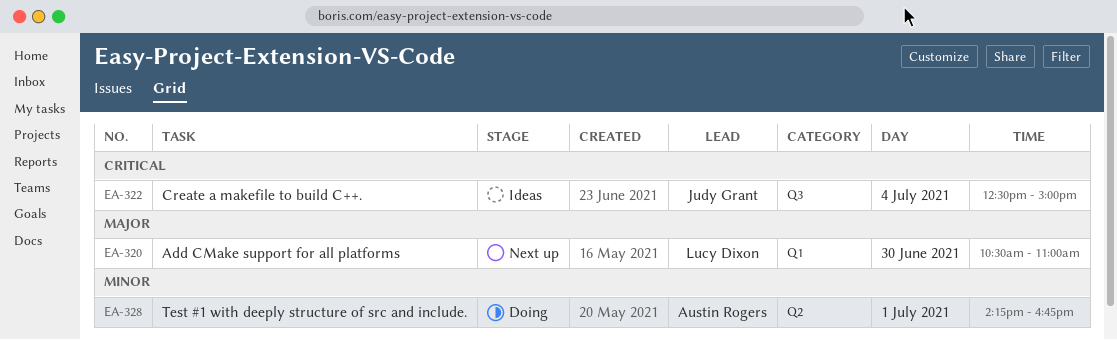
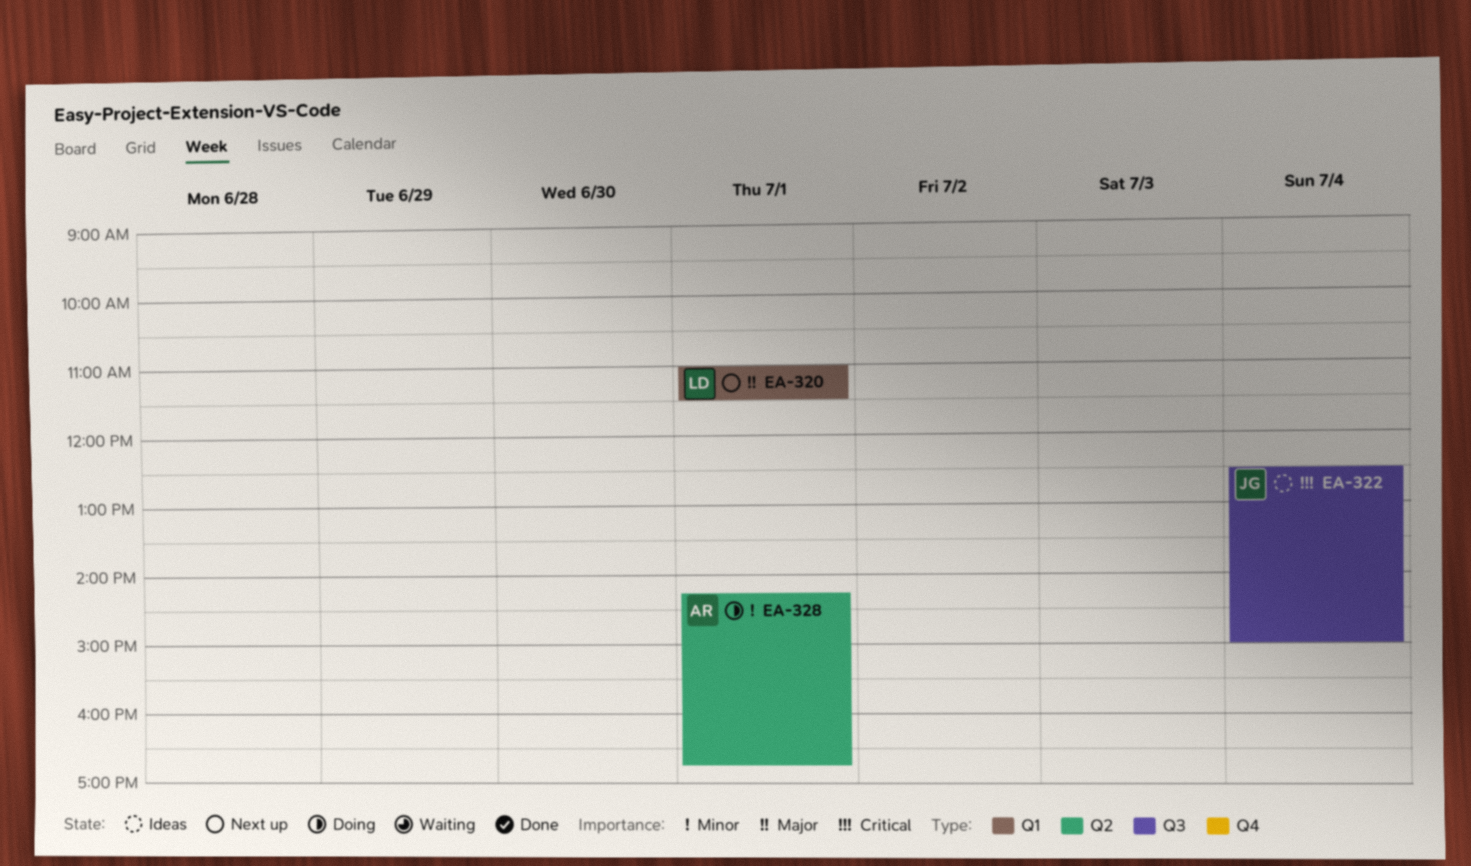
EA-320, day: Jun 30 -> Jul 1
EA-320, begins: 10:30 -> 11:00
EA-320, ends: 11:00 -> 11:30

